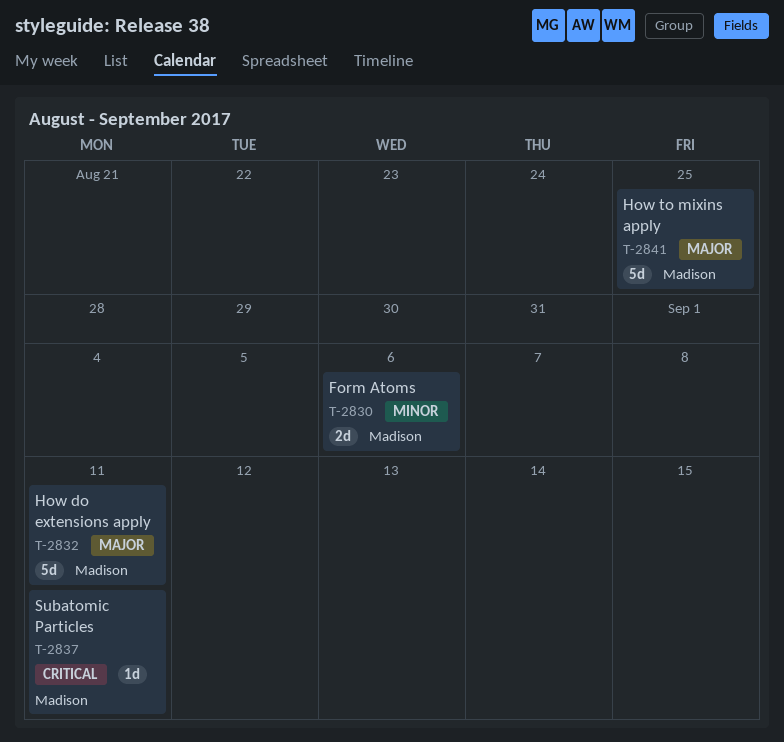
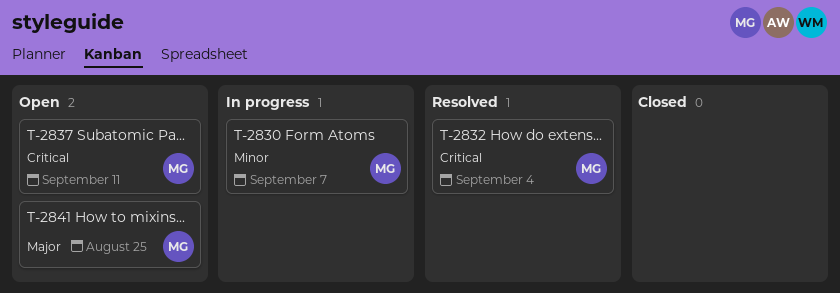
T-2830, due: Sep 6 -> Sep 7
T-2832, priority: Major -> Critical
T-2832, due: Sep 11 -> Sep 4

